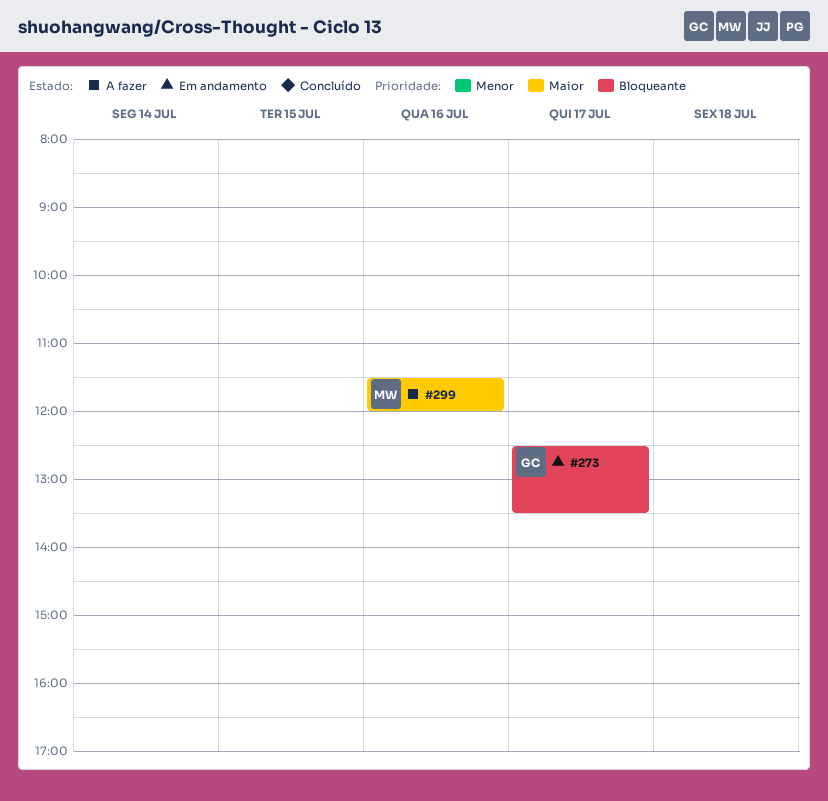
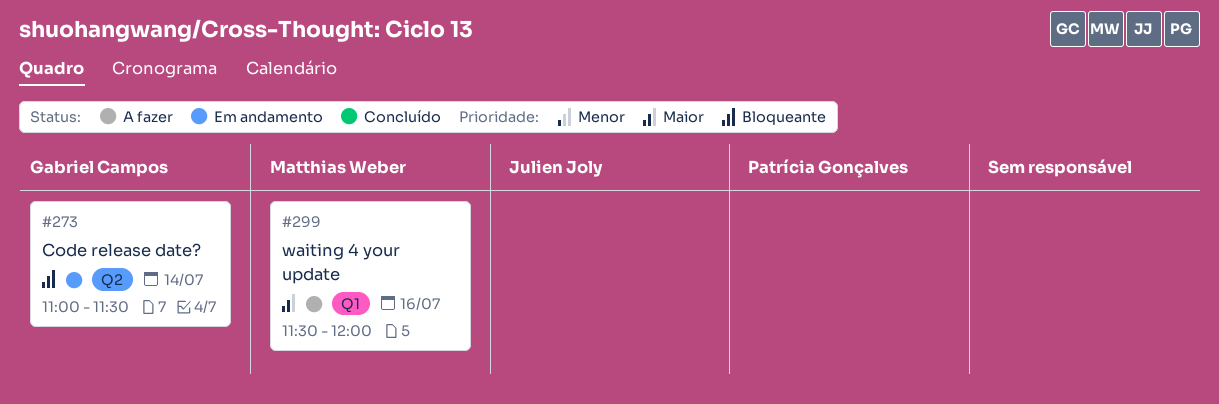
#273, day: Jul 17 -> Jul 14
#273, begins: 12:30 -> 11:00
#273, ends: 13:30 -> 11:30

